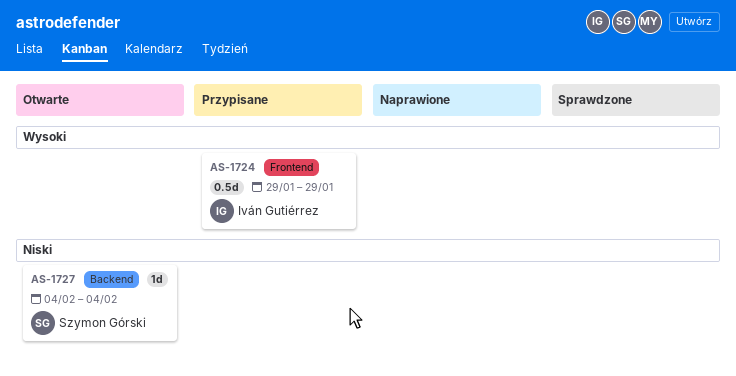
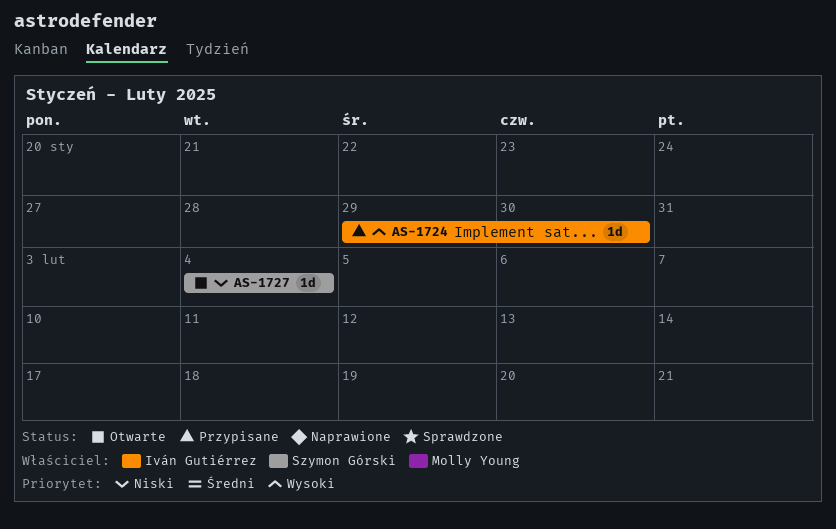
AS-1724, estimate: 0.5d -> 1d
AS-1724, due: Jan 29 -> Jan 30

